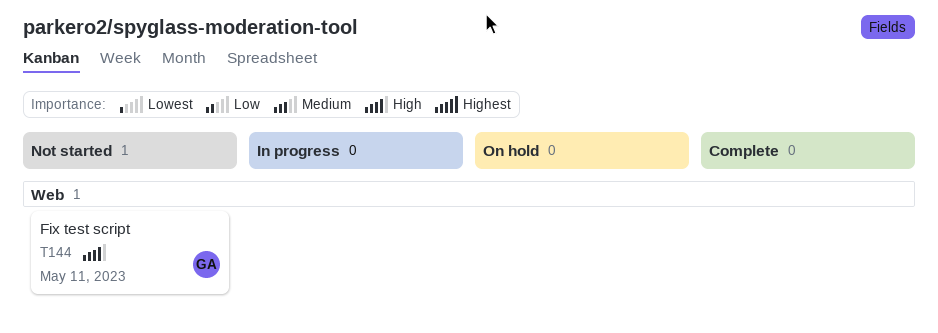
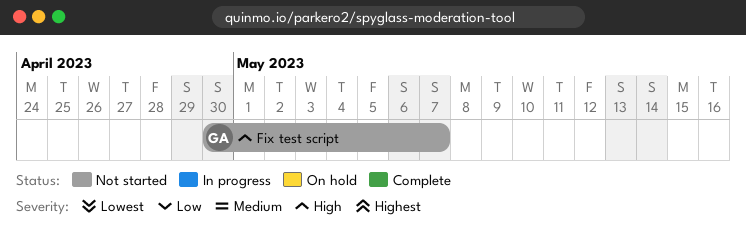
Fix test script, due: May 11 -> May 7

